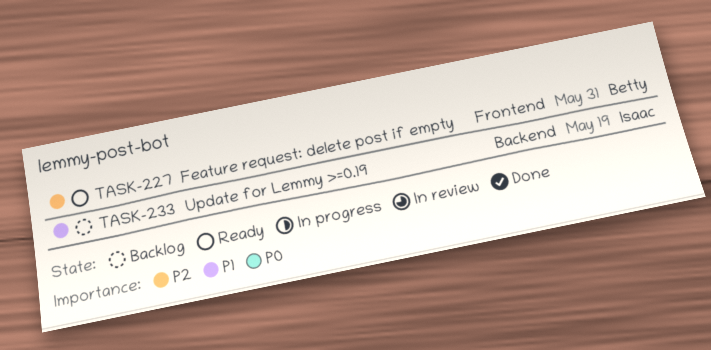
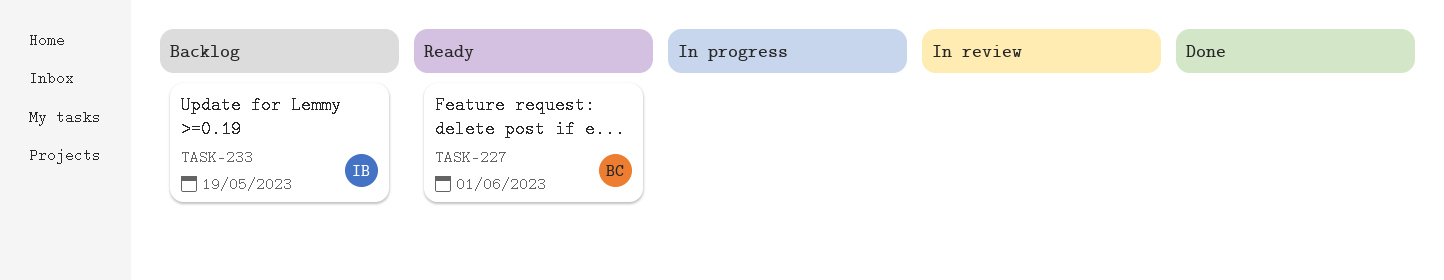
TASK-227, due: May 31 -> Jun 1

